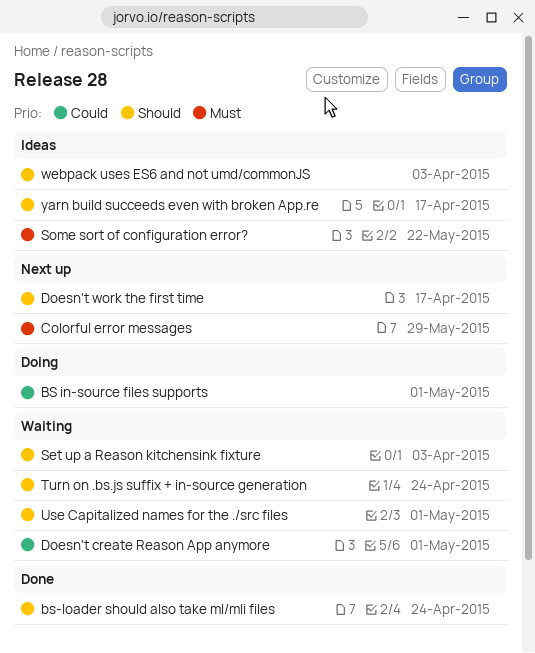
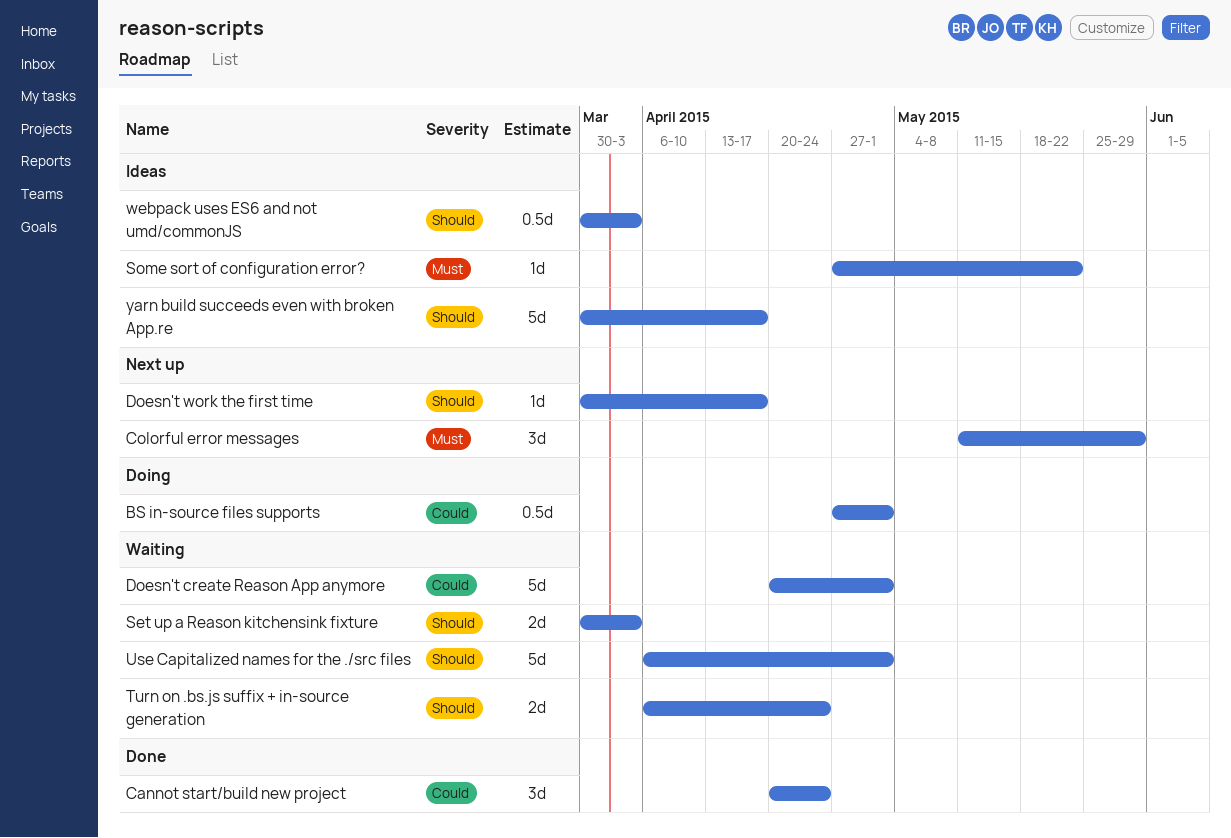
bs-loader should also take ml/mli files: present -> none
Cannot start/build new project: none -> present

